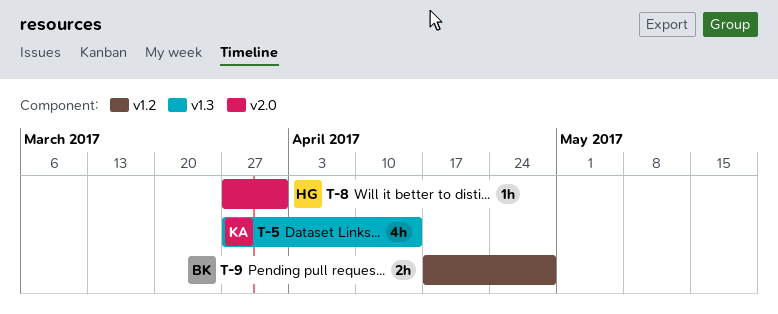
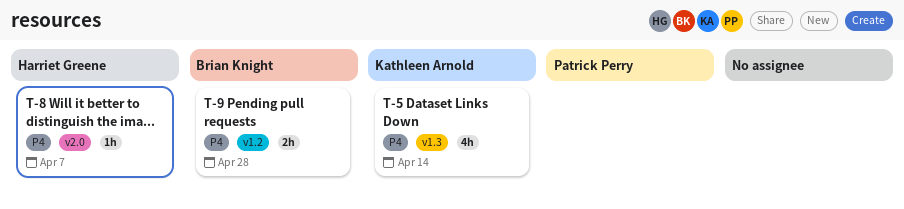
T-8, due: Mar 31 -> Apr 7

